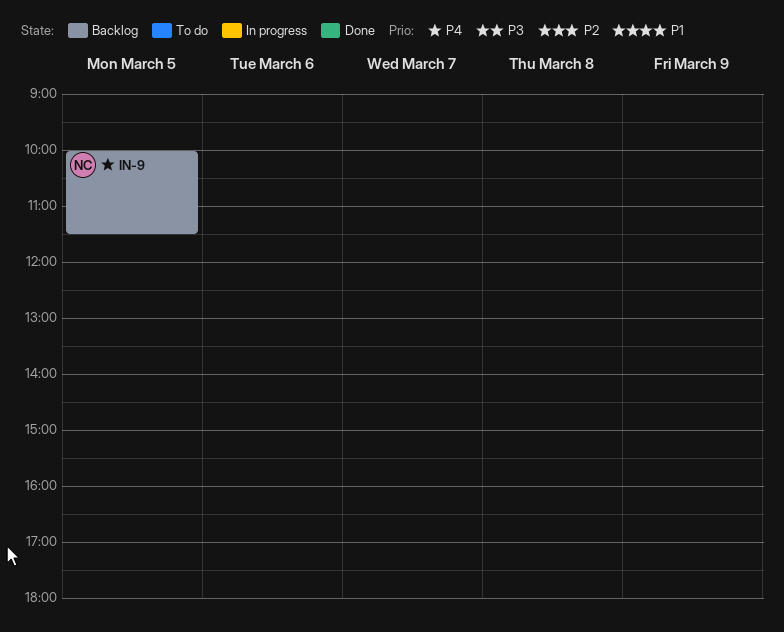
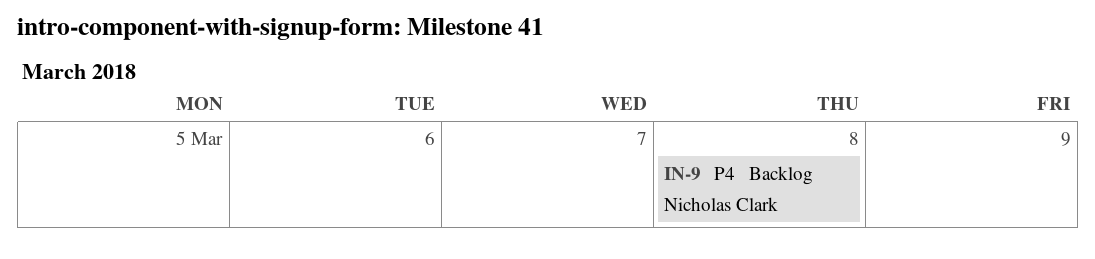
IN-9, day: Mar 5 -> Mar 8

